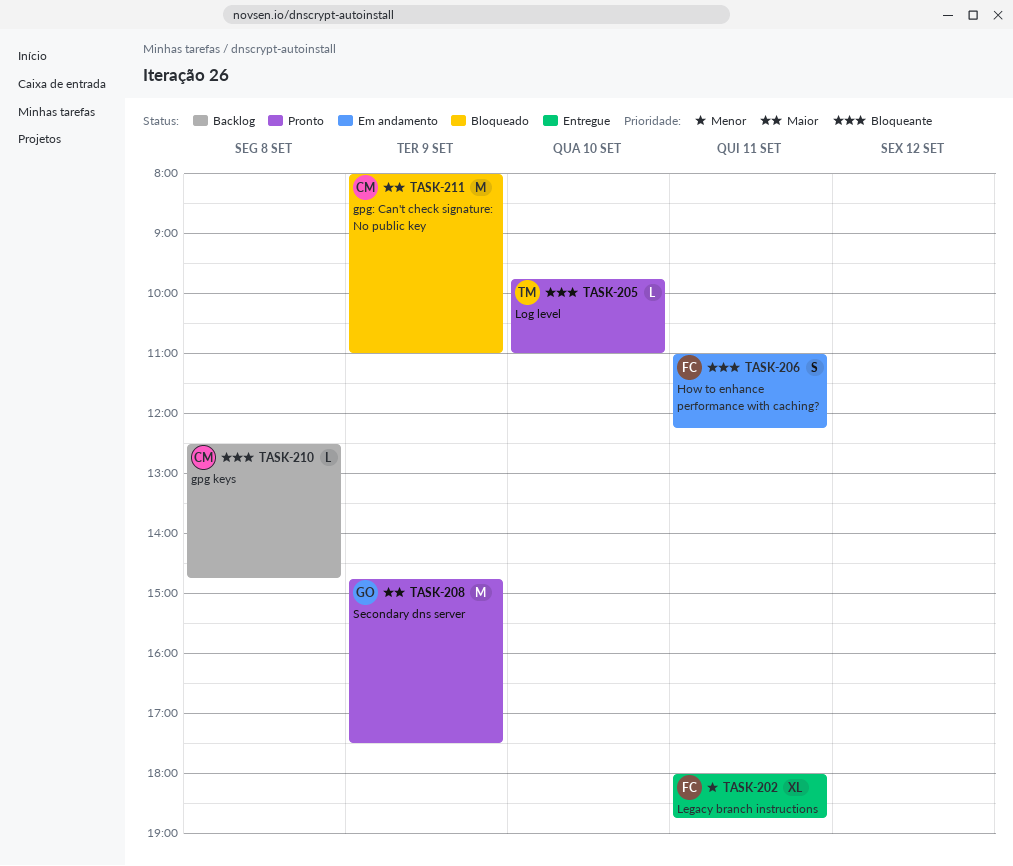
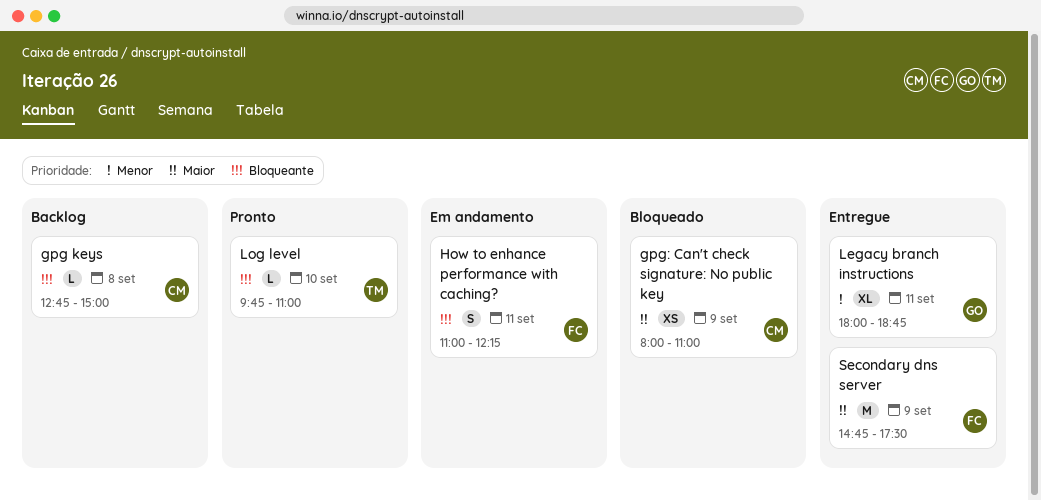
gpg keys, begins: 12:30 -> 12:45
gpg keys, ends: 14:45 -> 15:00
gpg: Can't check signature: No public key, estimate: M -> XS
Legacy branch instructions, owner: FC -> GO
Secondary dns server, status: Pronto -> Entregue
Secondary dns server, owner: GO -> FC

